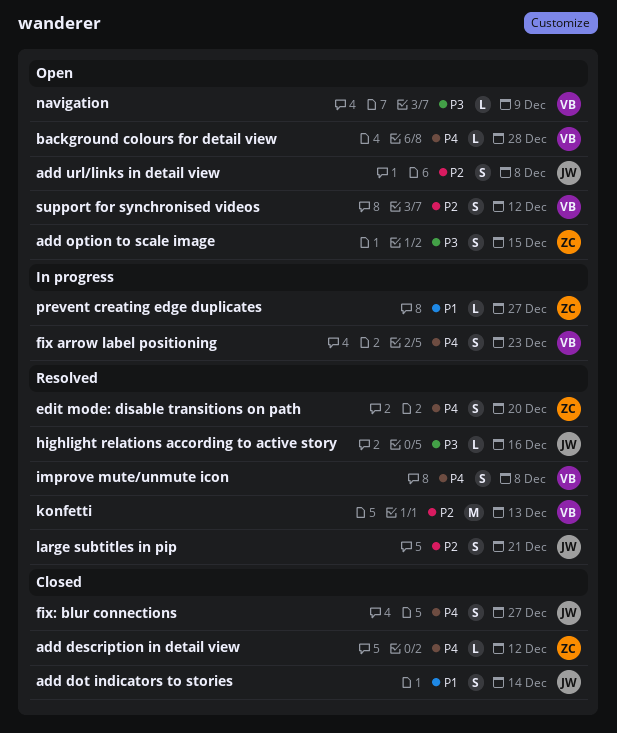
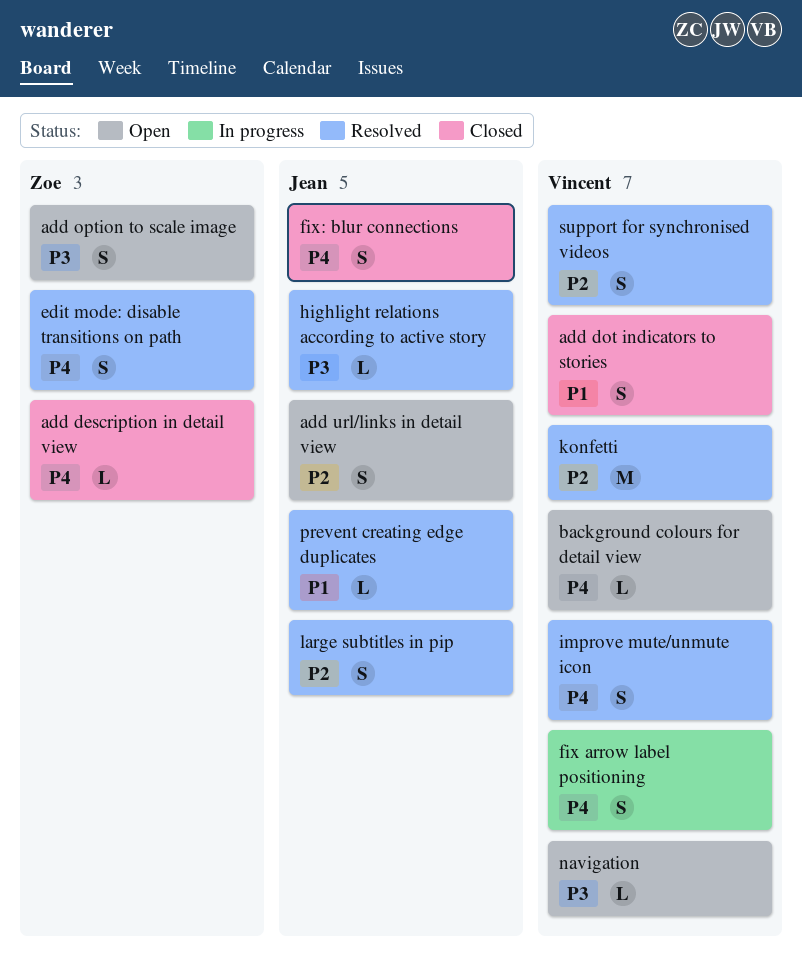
add dot indicators to stories, owner: Jean -> Vincent
prevent creating edge duplicates, status: In progress -> Resolved
prevent creating edge duplicates, owner: Zoe -> Jean
support for synchronised videos, status: Open -> Resolved

